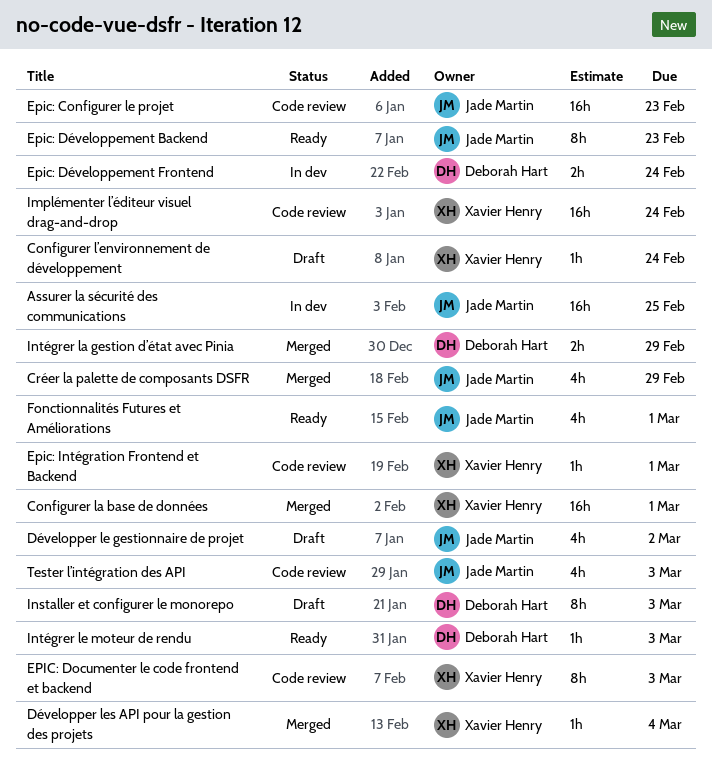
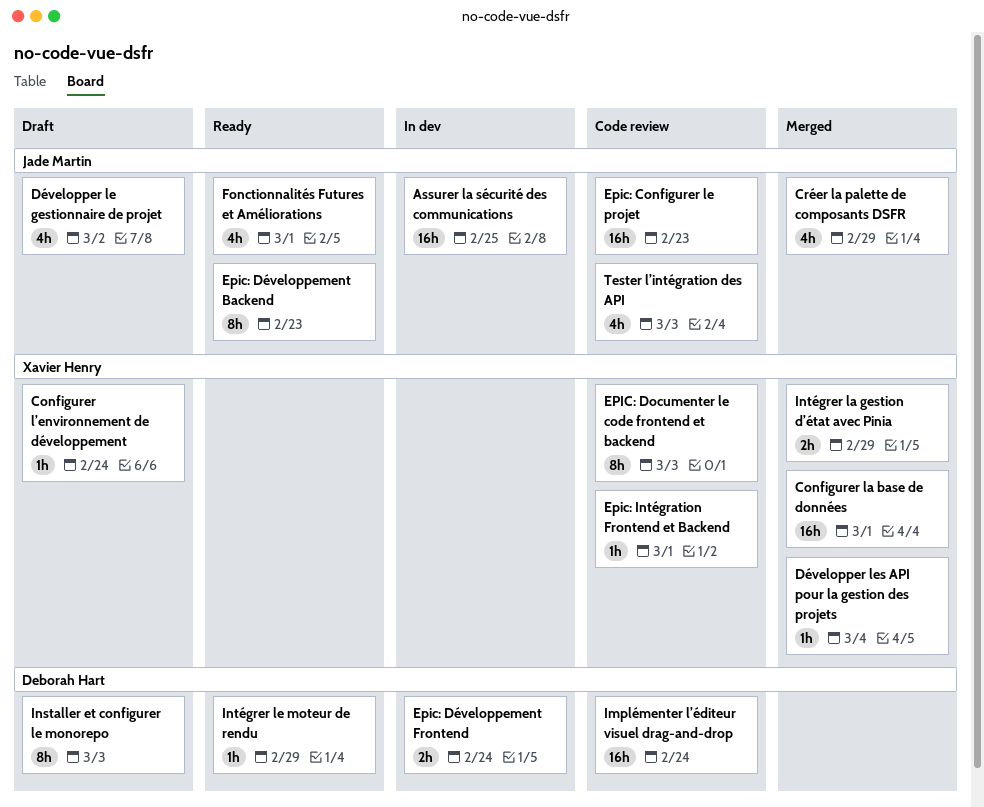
Implémenter l’éditeur visuel drag-and-drop, owner: Xavier Henry -> Deborah Hart
Intégrer la gestion d’état avec Pinia, owner: Deborah Hart -> Xavier Henry
Intégrer le moteur de rendu, due: Mar 3 -> Feb 29

